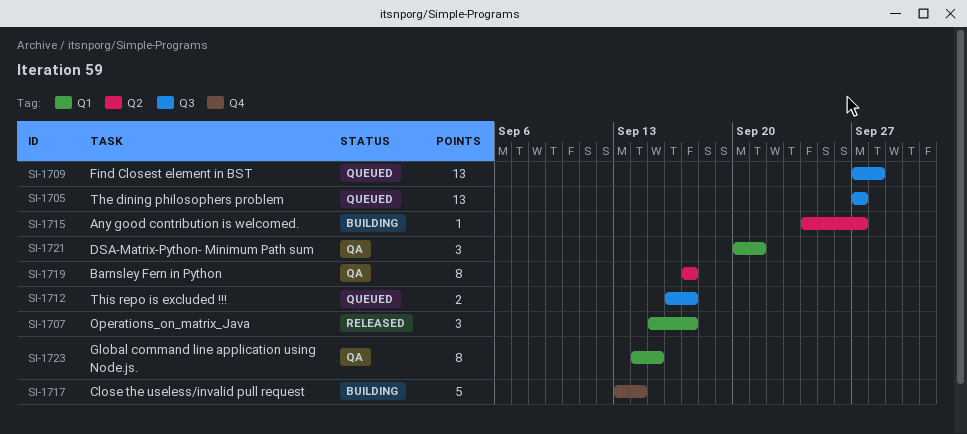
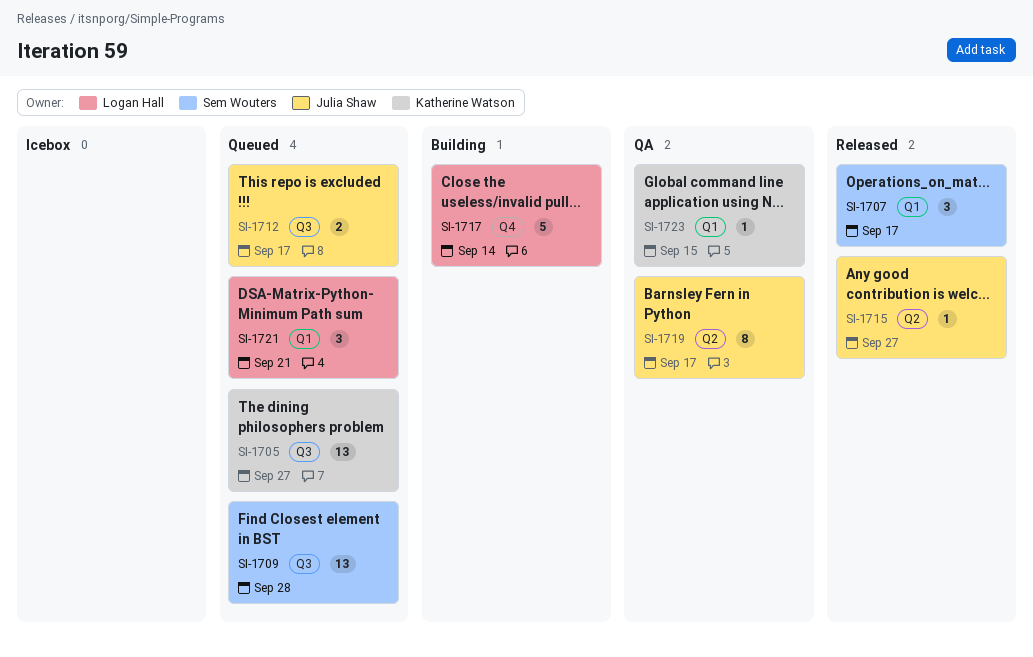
SI-1715, status: Building -> Released
SI-1721, status: QA -> Queued
SI-1723, estimate: 8 -> 1

